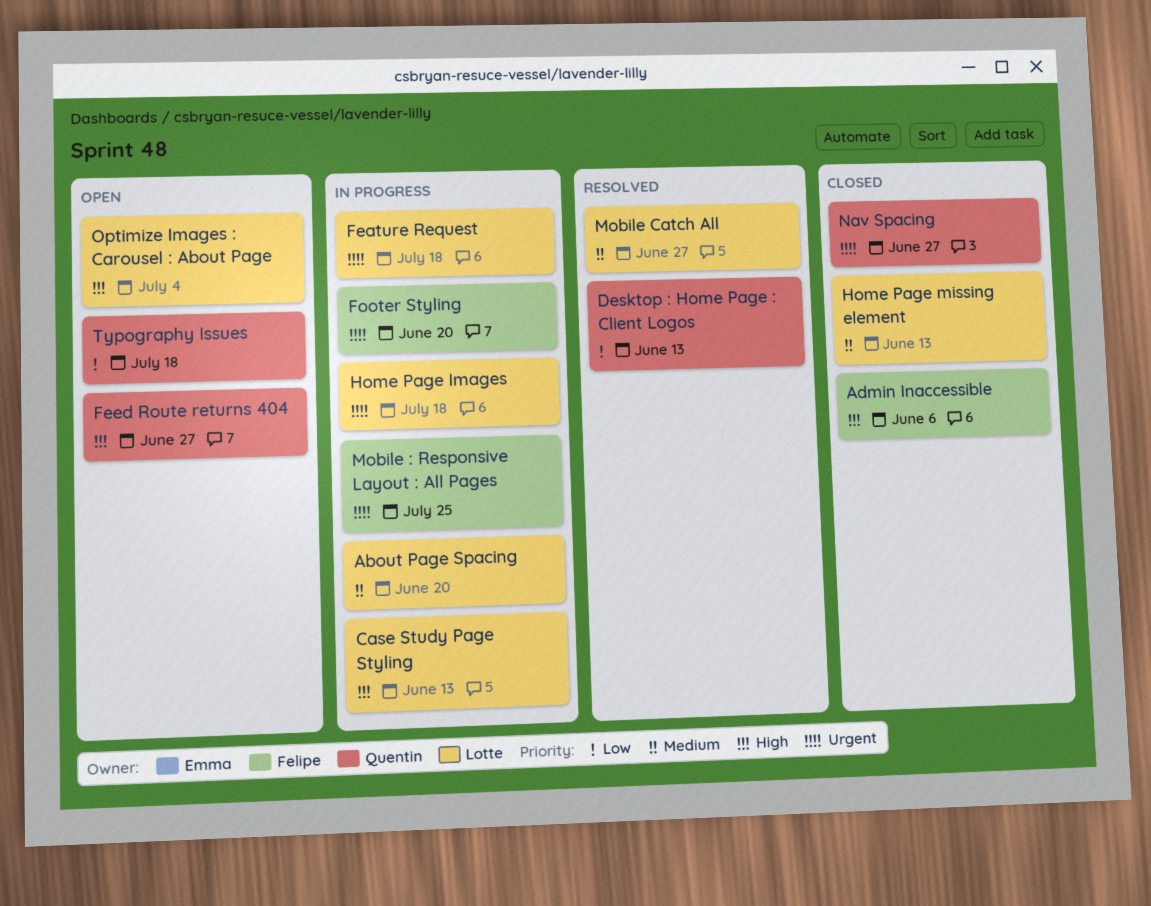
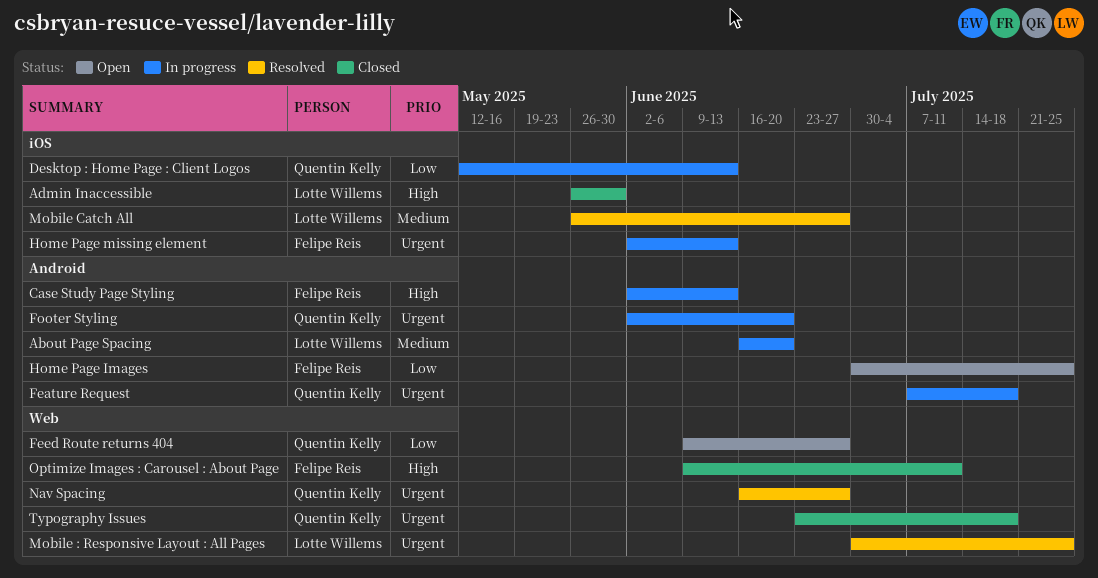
Admin Inaccessible, owner: Felipe Reis -> Lotte Willems
Admin Inaccessible, due: Jun 6 -> May 30
Case Study Page Styling, owner: Lotte Willems -> Felipe Reis
Desktop : Home Page : Client Logos, status: Resolved -> In progress
Feature Request, owner: Lotte Willems -> Quentin Kelly
Feed Route returns 404, priority: High -> Low
Footer Styling, owner: Felipe Reis -> Quentin Kelly
Home Page Images, status: In progress -> Open
Home Page Images, owner: Lotte Willems -> Felipe Reis
Home Page Images, priority: Urgent -> Low
Home Page Images, due: Jul 18 -> Jul 25
Home Page missing element, status: Closed -> In progress
Home Page missing element, owner: Lotte Willems -> Felipe Reis
Home Page missing element, priority: Medium -> Urgent
Mobile : Responsive Layout : All Pages, status: In progress -> Resolved
Mobile : Responsive Layout : All Pages, owner: Felipe Reis -> Lotte Willems
Nav Spacing, status: Closed -> Resolved
Optimize Images : Carousel : About Page, status: Open -> Closed
Optimize Images : Carousel : About Page, owner: Lotte Willems -> Felipe Reis
Optimize Images : Carousel : About Page, due: Jul 4 -> Jul 11
Typography Issues, status: Open -> Closed
Typography Issues, priority: Low -> Urgent

